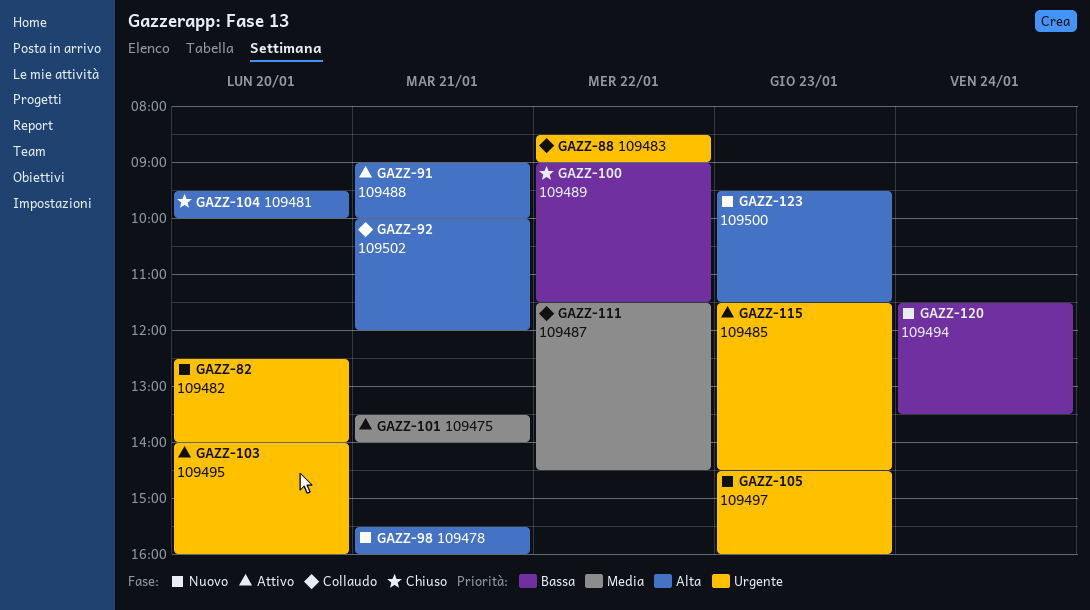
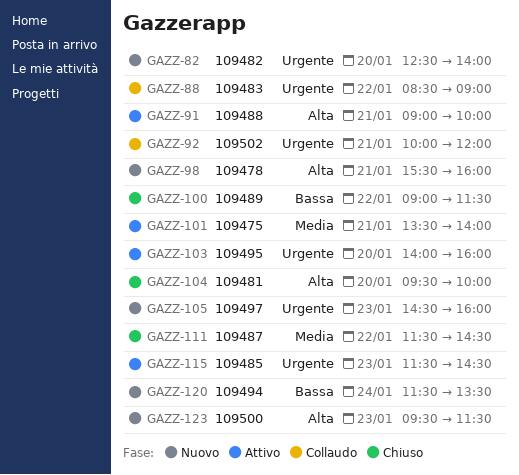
GAZZ-92, priority: Alta -> Urgente
GAZZ-111, status: Collaudo -> Chiuso

